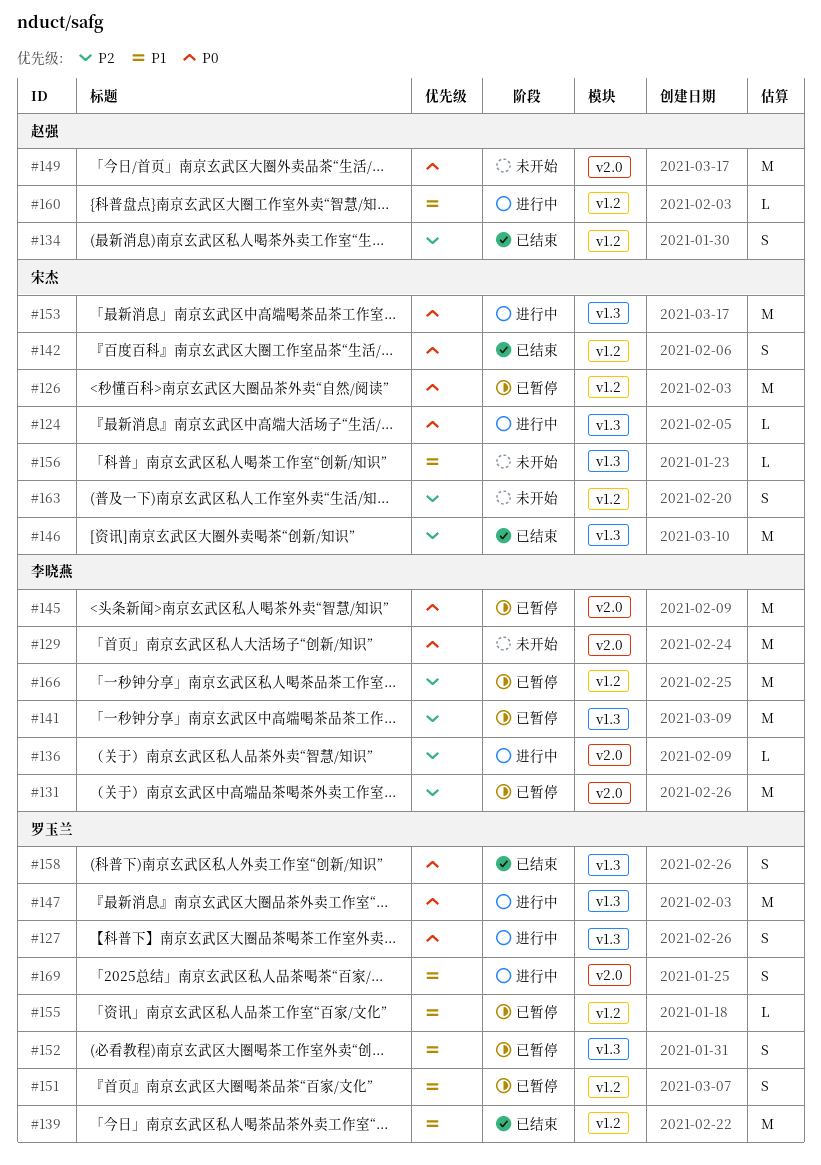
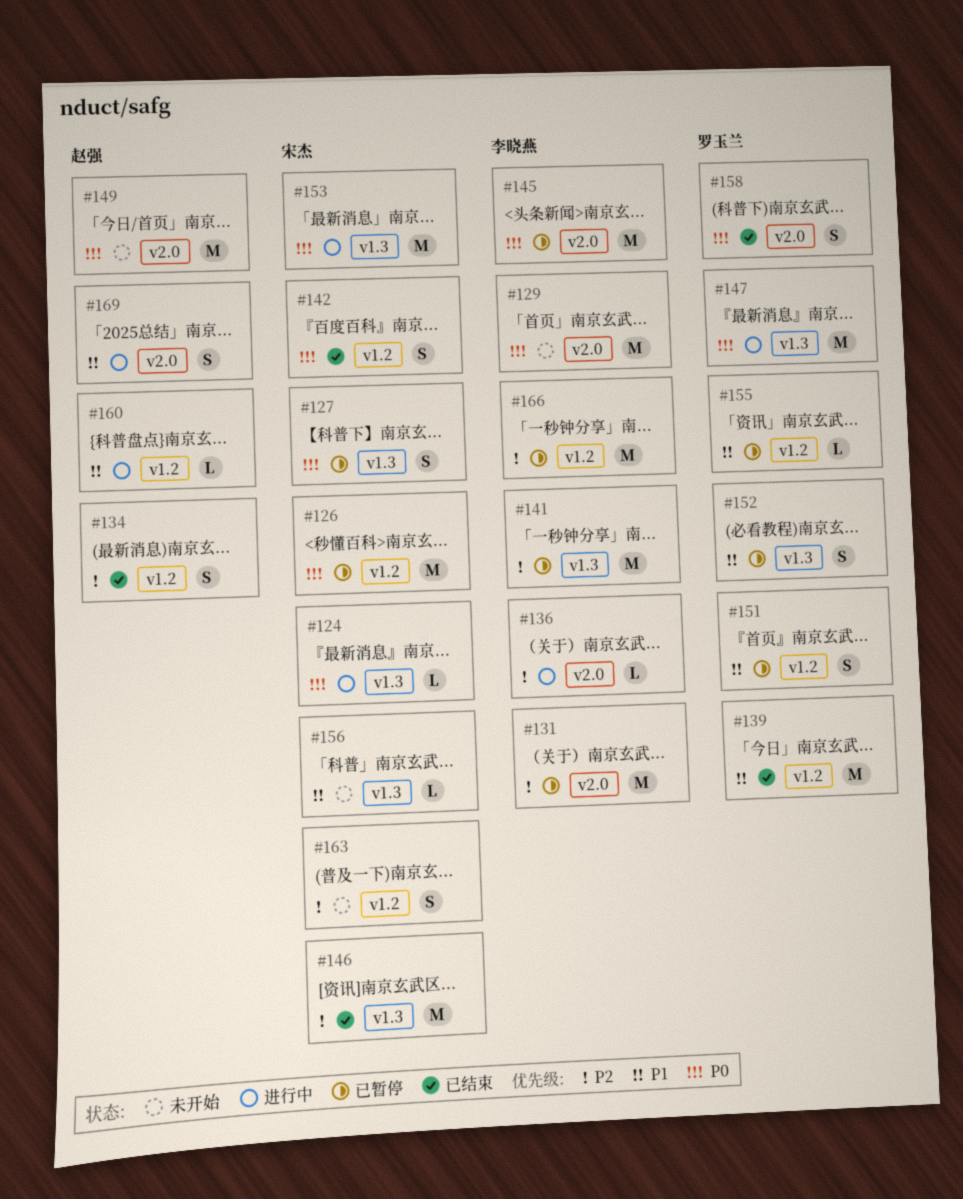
#127, status: 进行中 -> 已暂停
#127, owner: 罗玉兰 -> 宋杰
#158, label: v1.3 -> v2.0
#169, owner: 罗玉兰 -> 赵强

